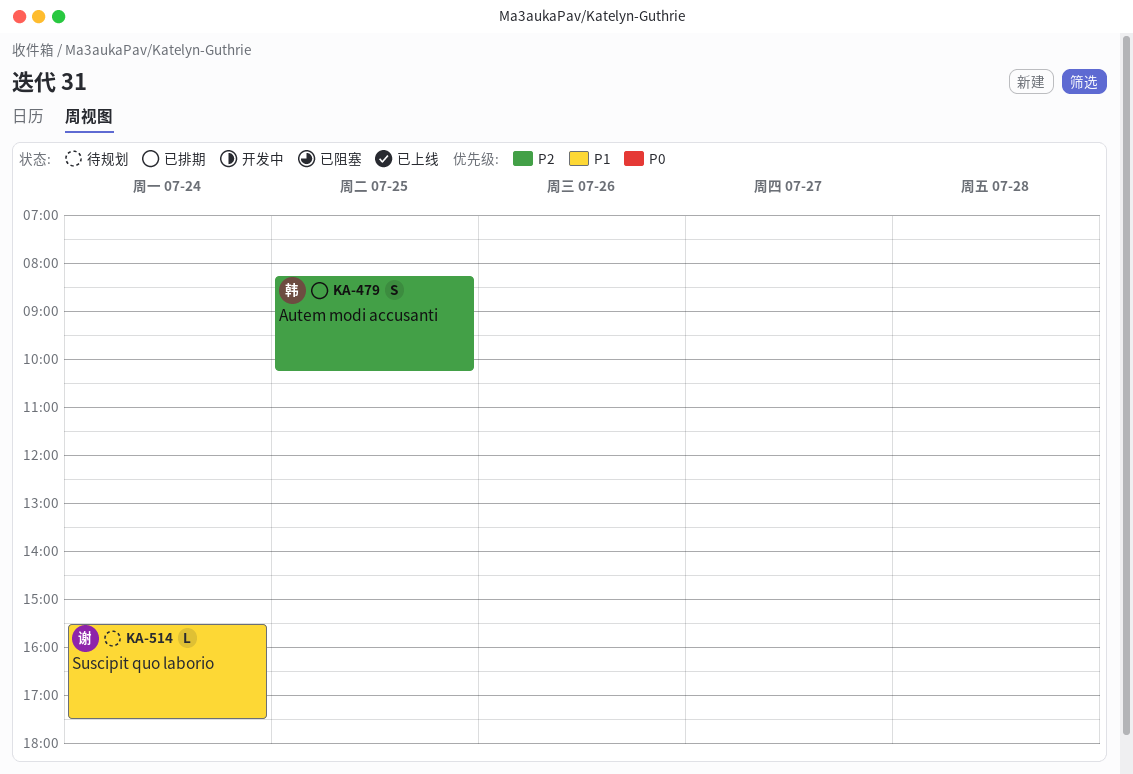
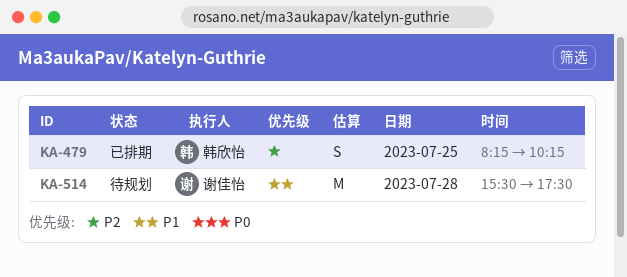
KA-514, estimate: L -> M
KA-514, day: Jul 24 -> Jul 28

